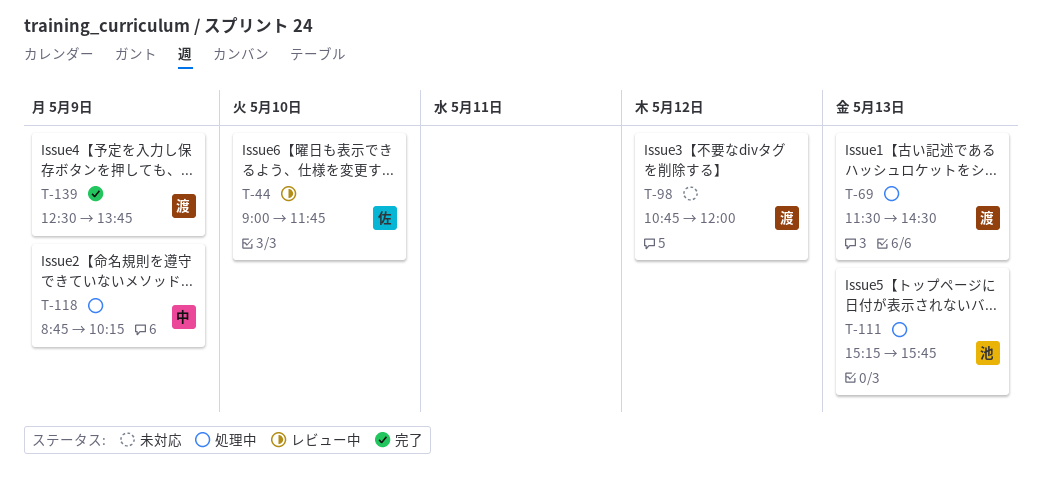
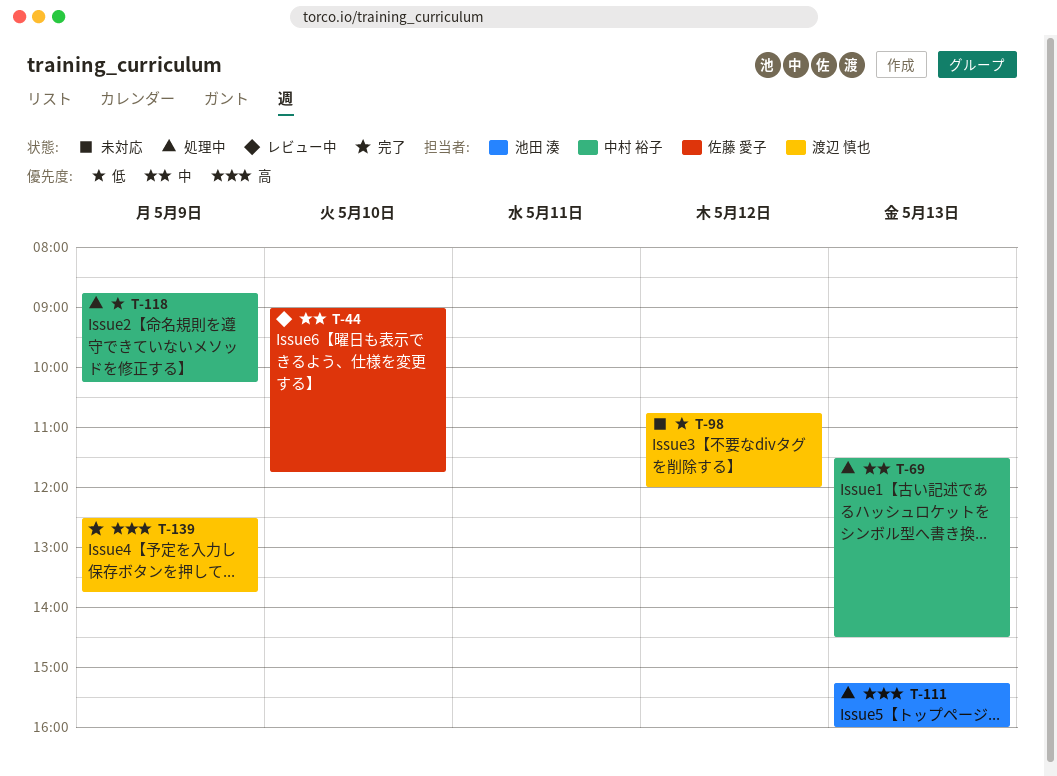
T-69, owner: 渡辺 慎也 -> 中村 裕子
T-111, ends: 15:45 -> 16:00

